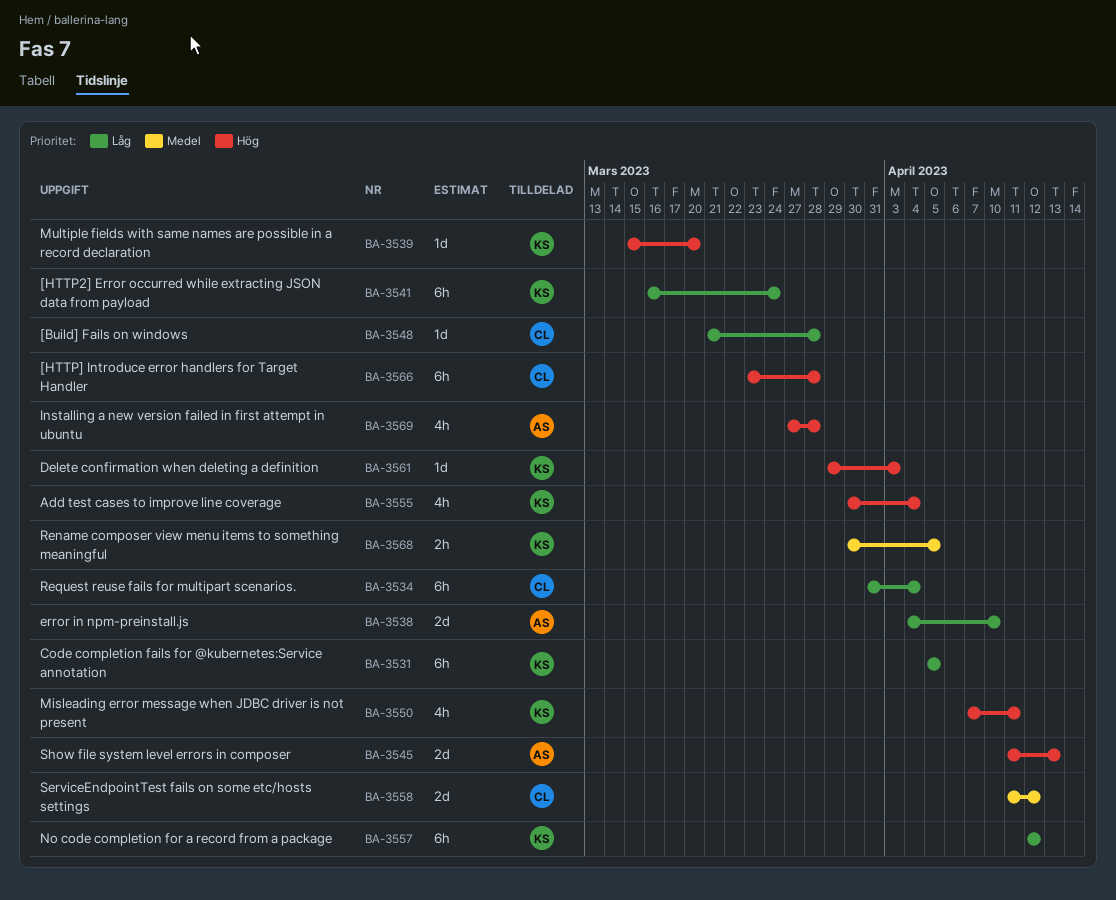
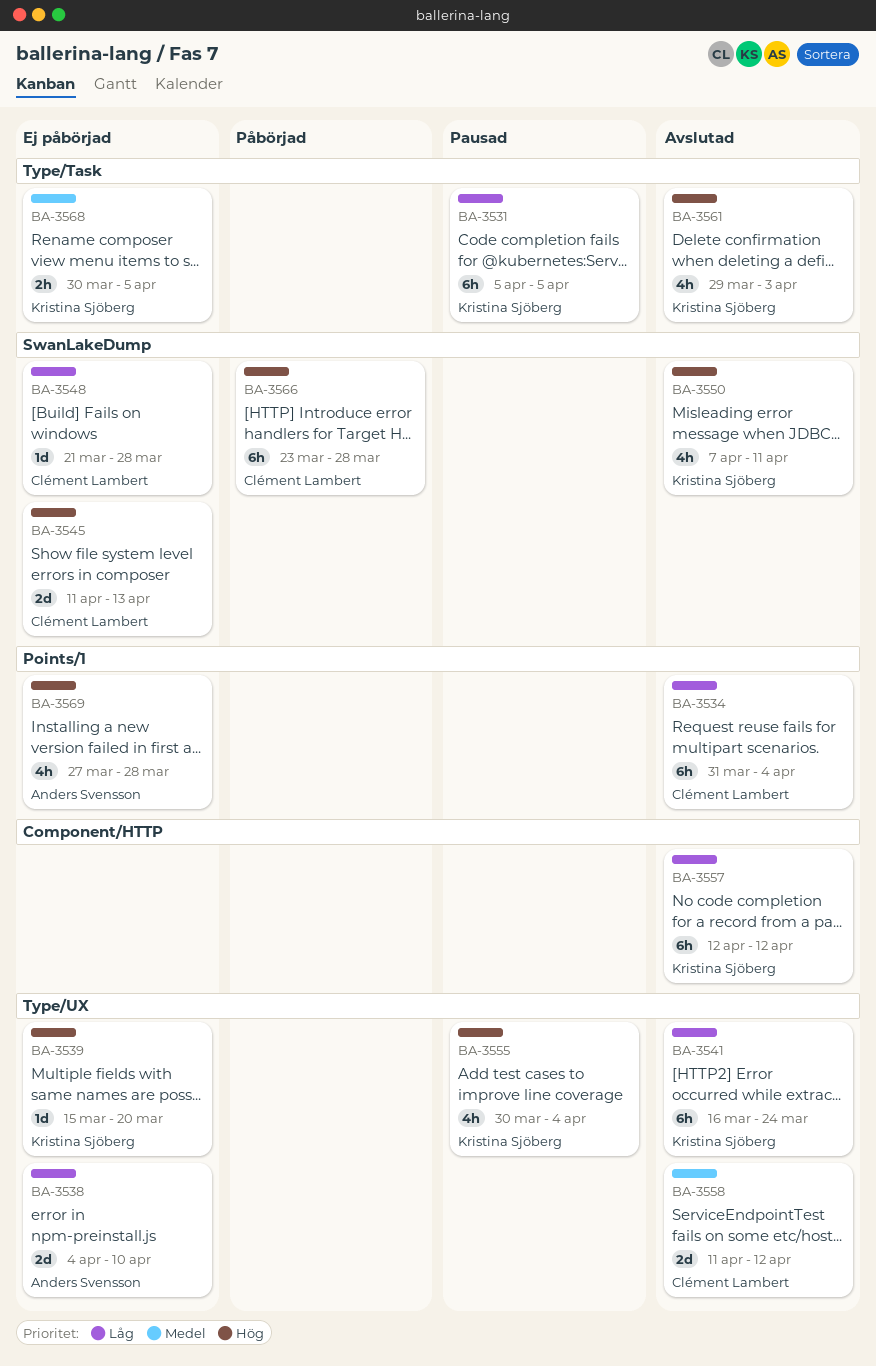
BA-3545, owner: Anders Svensson -> Clément Lambert
BA-3561, estimate: 1d -> 4h

